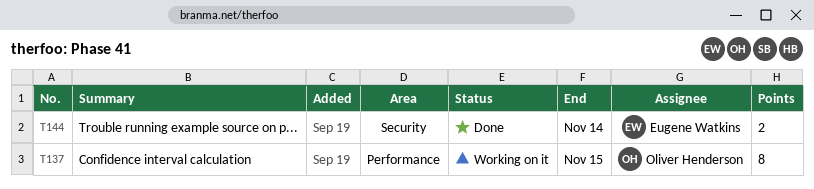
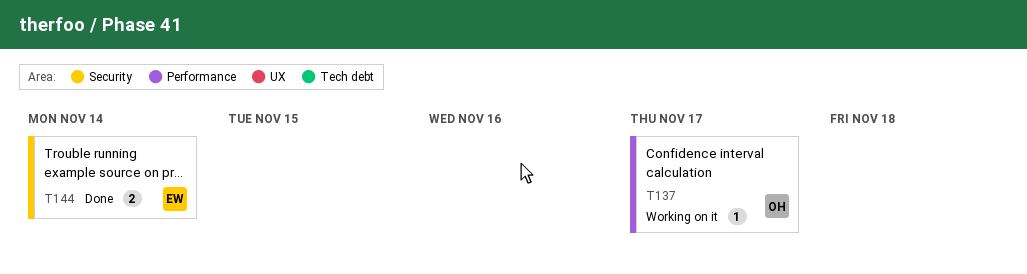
T137, estimate: 8 -> 1
T137, due: Nov 15 -> Nov 17

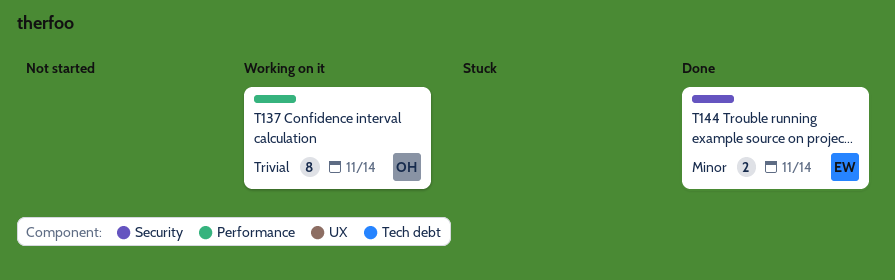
T137, estimate: 1 -> 8
T137, due: Nov 17 -> Nov 14

